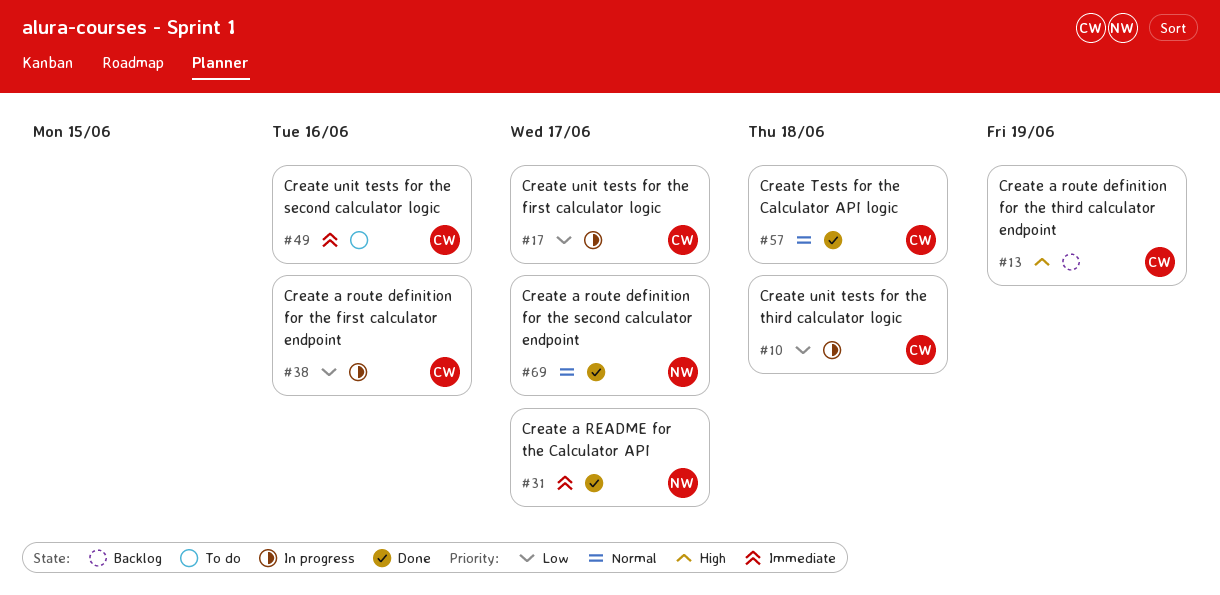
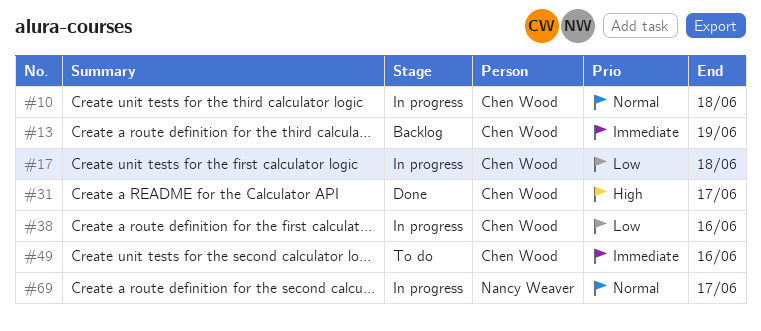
#10, priority: Low -> Normal
#13, priority: High -> Immediate
#17, due: Jun 17 -> Jun 18
#31, owner: Nancy Weaver -> Chen Wood
#31, priority: Immediate -> High
#57: present -> none
#69, status: Done -> In progress

